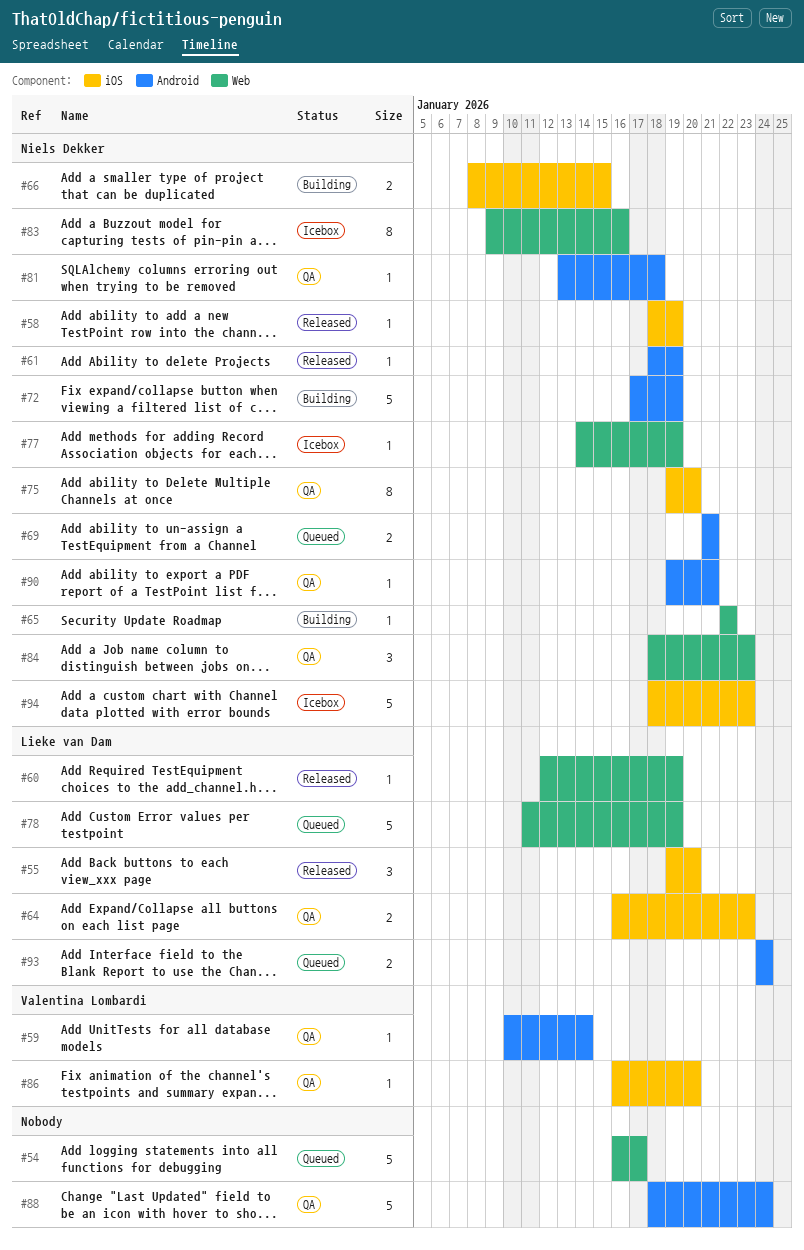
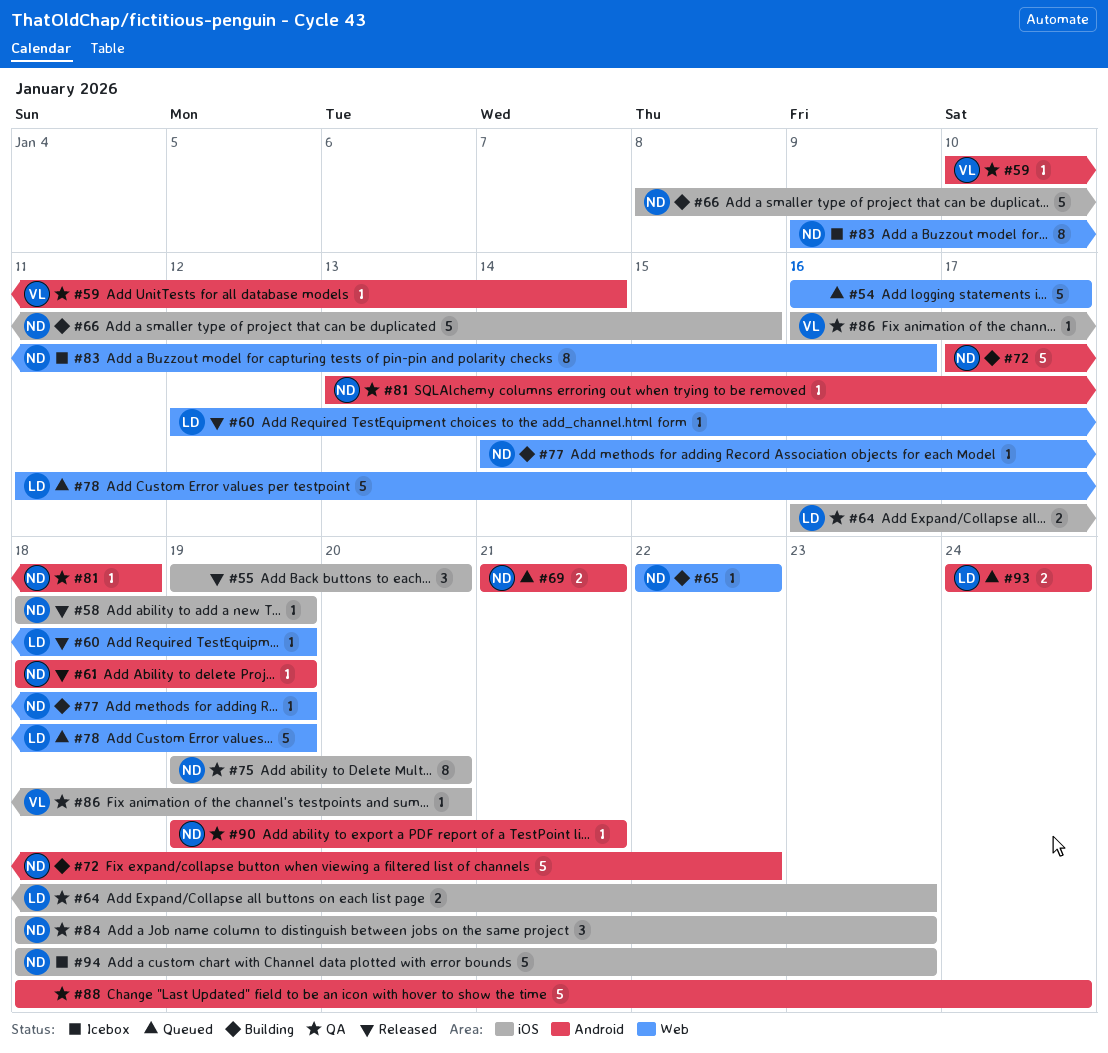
#55, owner: Lieke van Dam -> none
#66, estimate: 2 -> 5
#72, due: Jan 19 -> Jan 22
#77, status: Icebox -> Building
#84, label: Web -> iOS

